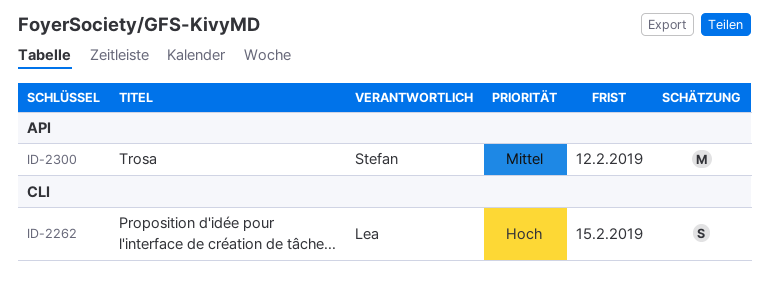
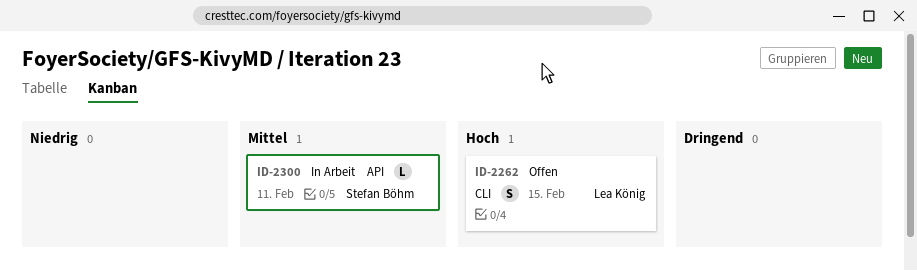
ID-2300, estimate: M -> L
ID-2300, due: Feb 12 -> Feb 11

